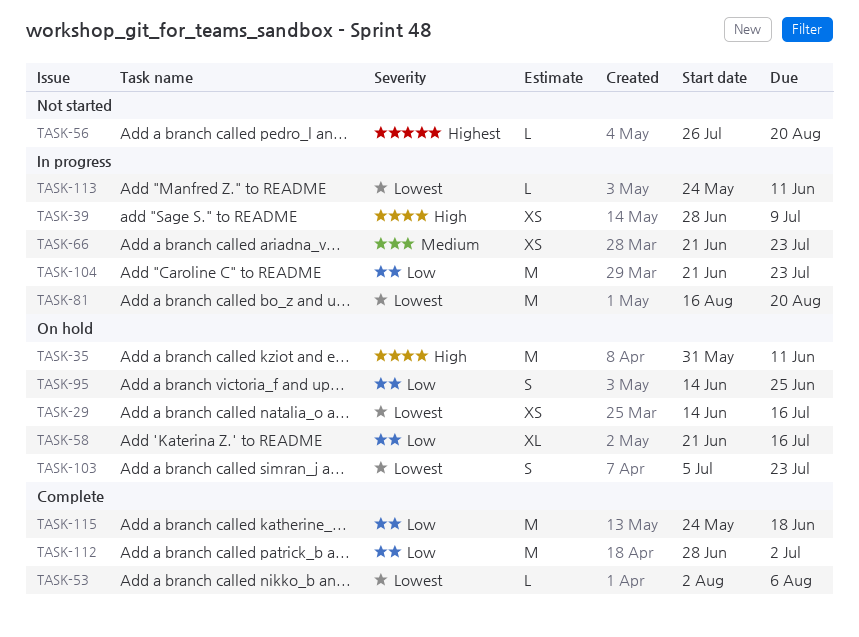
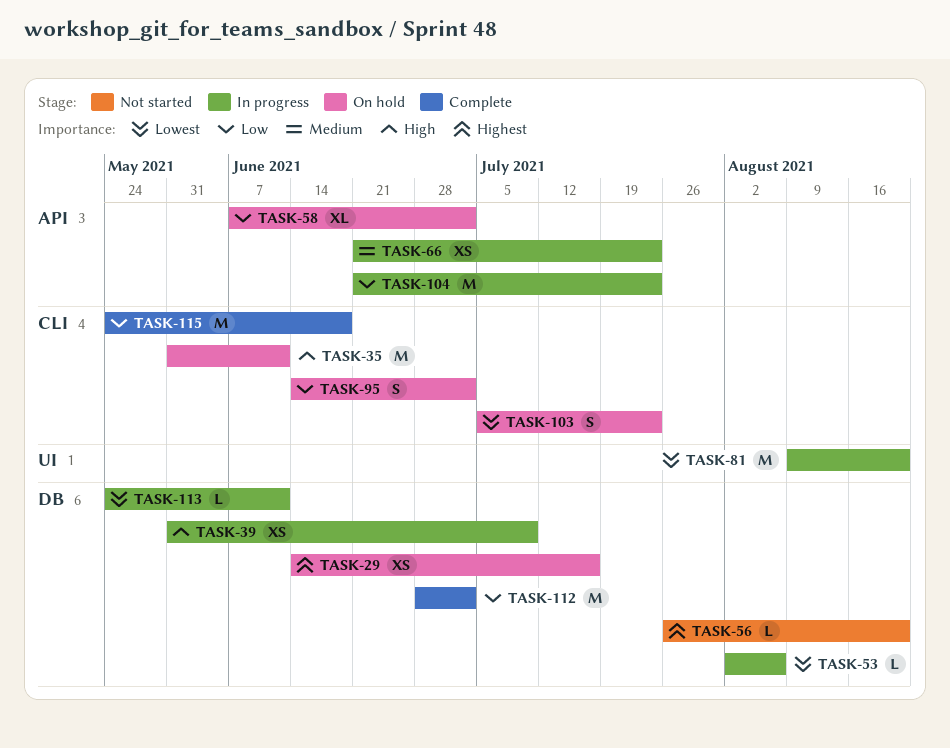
TASK-29, priority: Lowest -> Highest
TASK-39, start: Jun 28 -> May 31
TASK-53, status: Complete -> In progress
TASK-58, start: Jun 21 -> Jun 7
TASK-58, due: Jul 16 -> Jul 2
TASK-81, start: Aug 16 -> Aug 9
TASK-95, due: Jun 25 -> Jul 2

